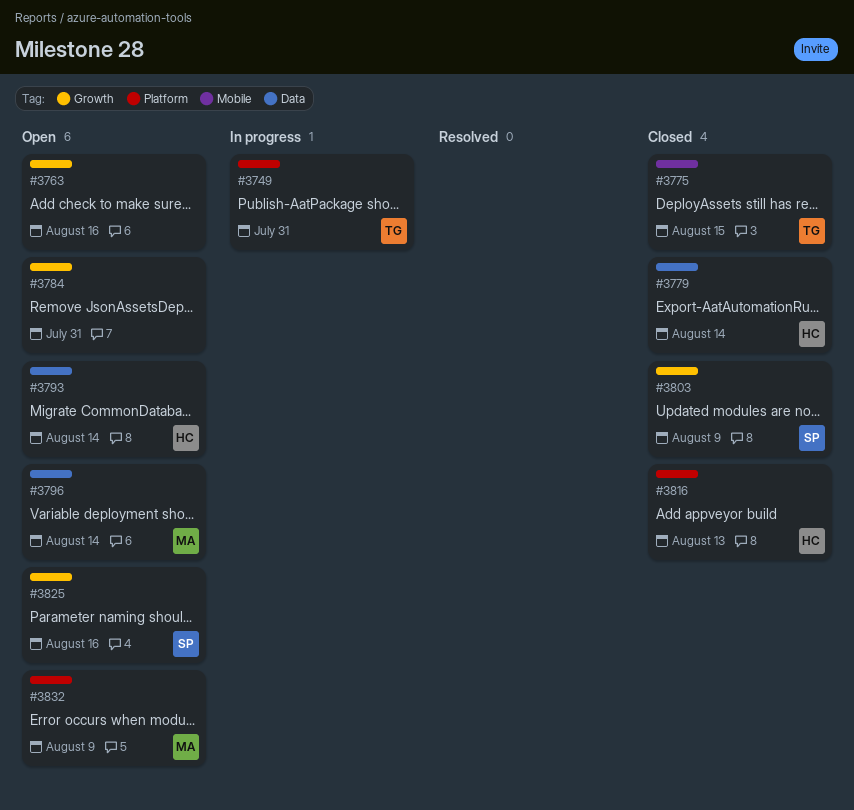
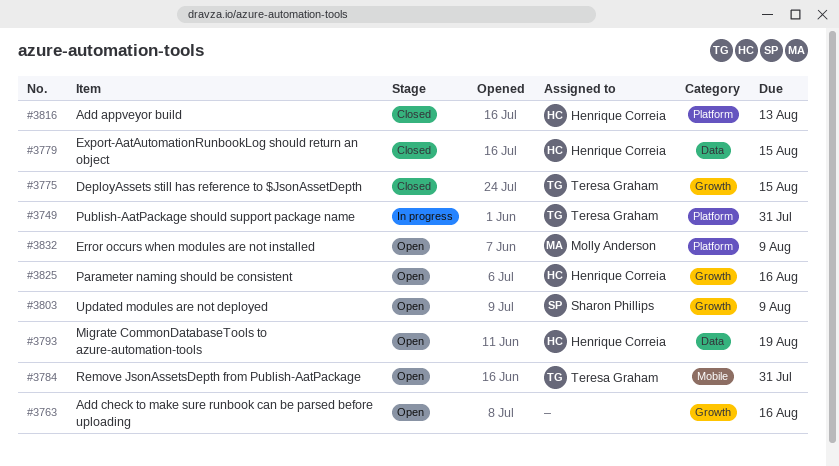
#3775, label: Mobile -> Growth
#3779, due: Aug 14 -> Aug 15
#3784, owner: none -> Teresa Graham
#3784, label: Growth -> Mobile
#3793, due: Aug 14 -> Aug 19
#3796: present -> none
#3803, status: Closed -> Open
#3825, owner: Sharon Phillips -> Henrique Correia

